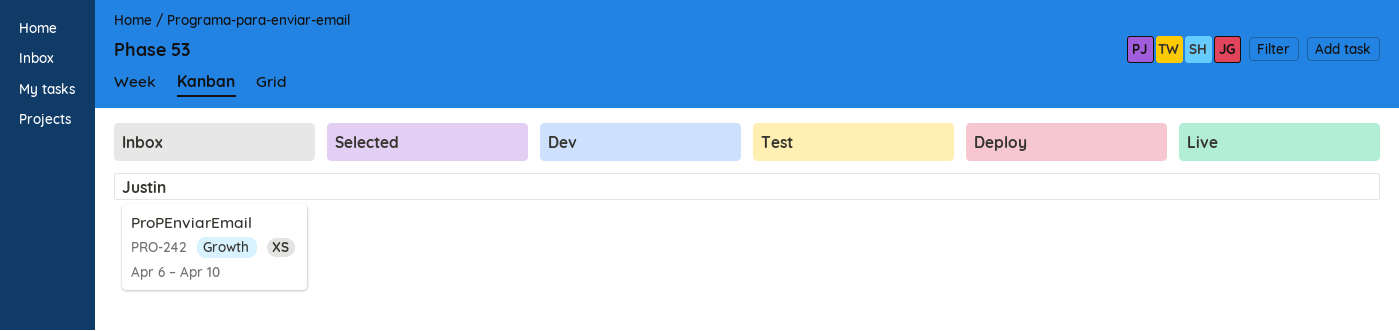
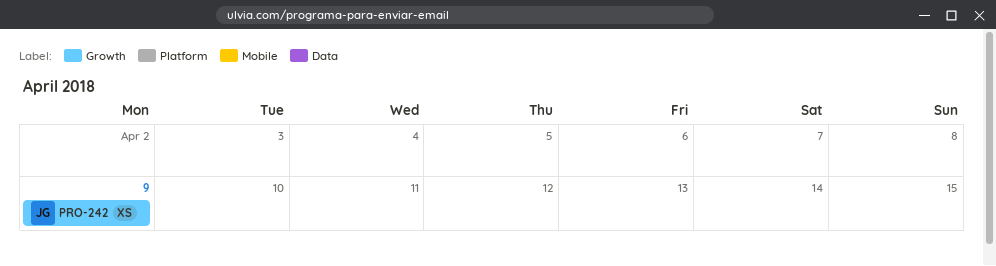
PRO-242, start: Apr 6 -> Apr 9
PRO-242, due: Apr 10 -> Apr 9

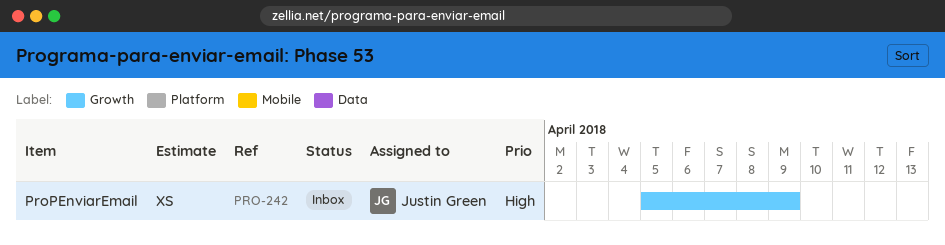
PRO-242, start: Apr 9 -> Apr 5

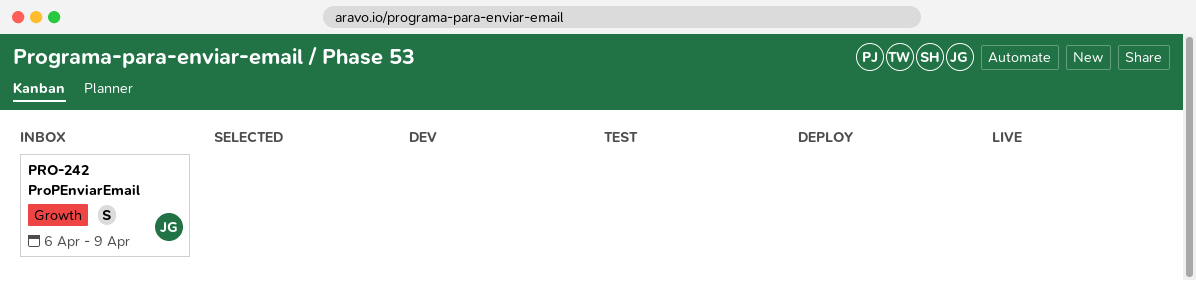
PRO-242, estimate: XS -> S
PRO-242, start: Apr 5 -> Apr 6

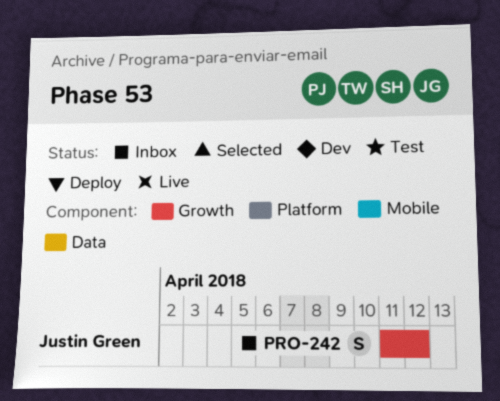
PRO-242, start: Apr 6 -> Apr 11
PRO-242, due: Apr 9 -> Apr 12

